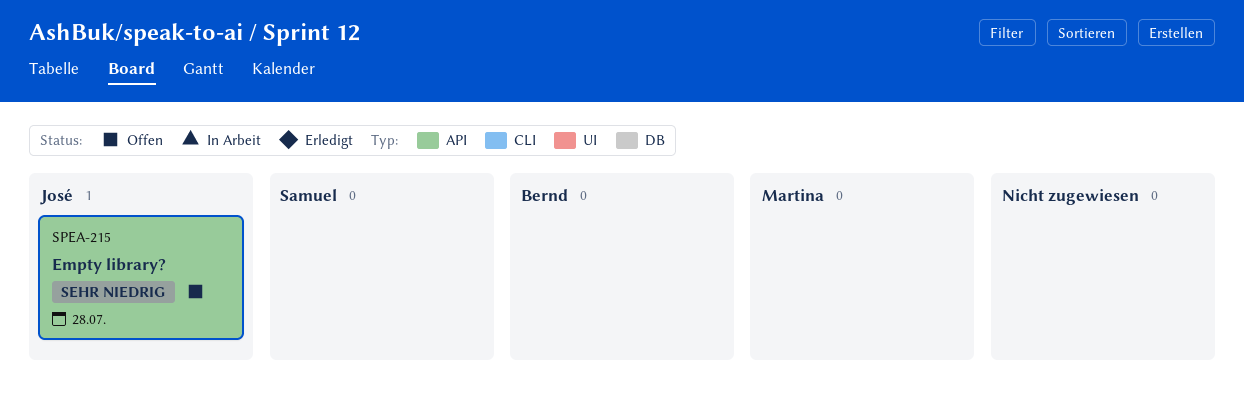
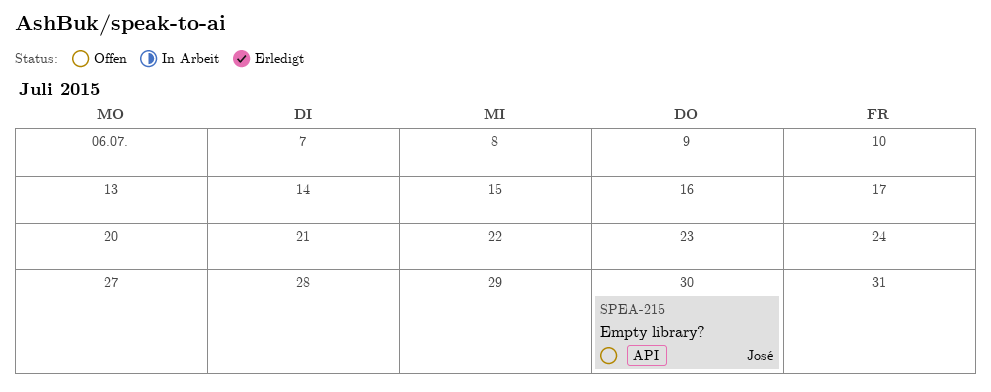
SPEA-215, due: Jul 28 -> Jul 30

